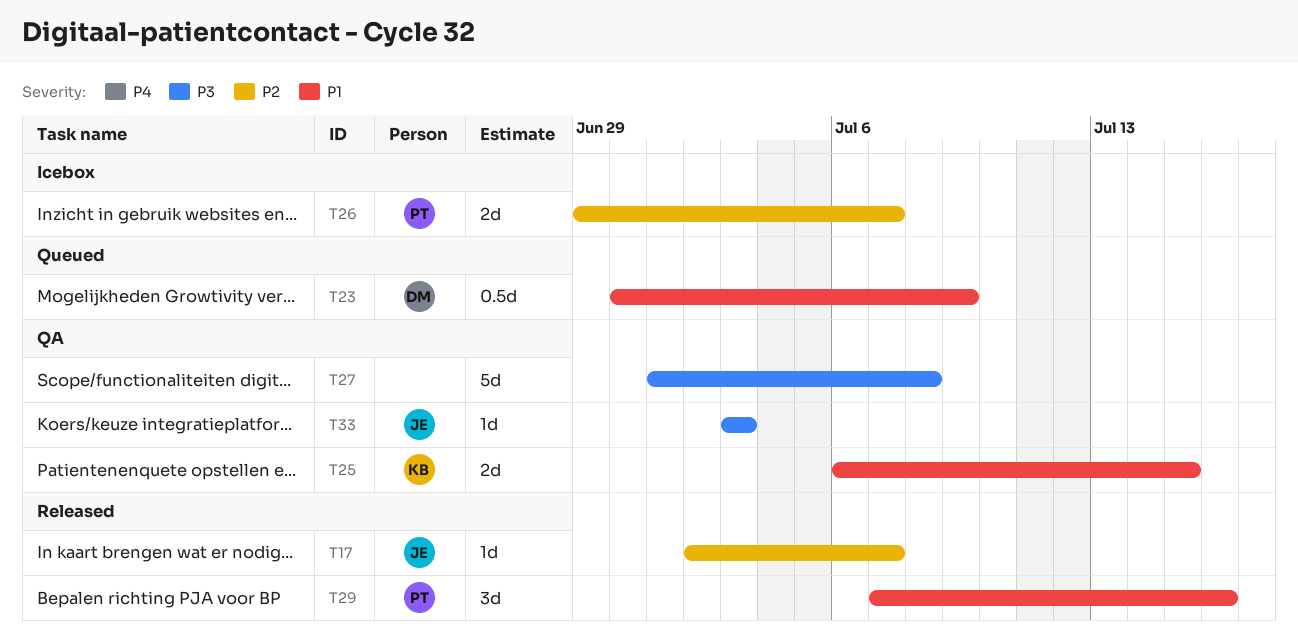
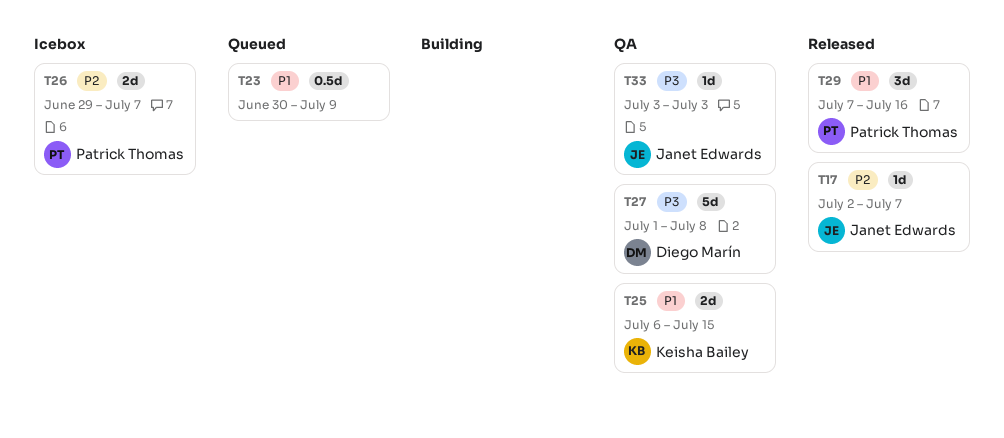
T23, owner: Diego Marín -> none
T27, owner: none -> Diego Marín

